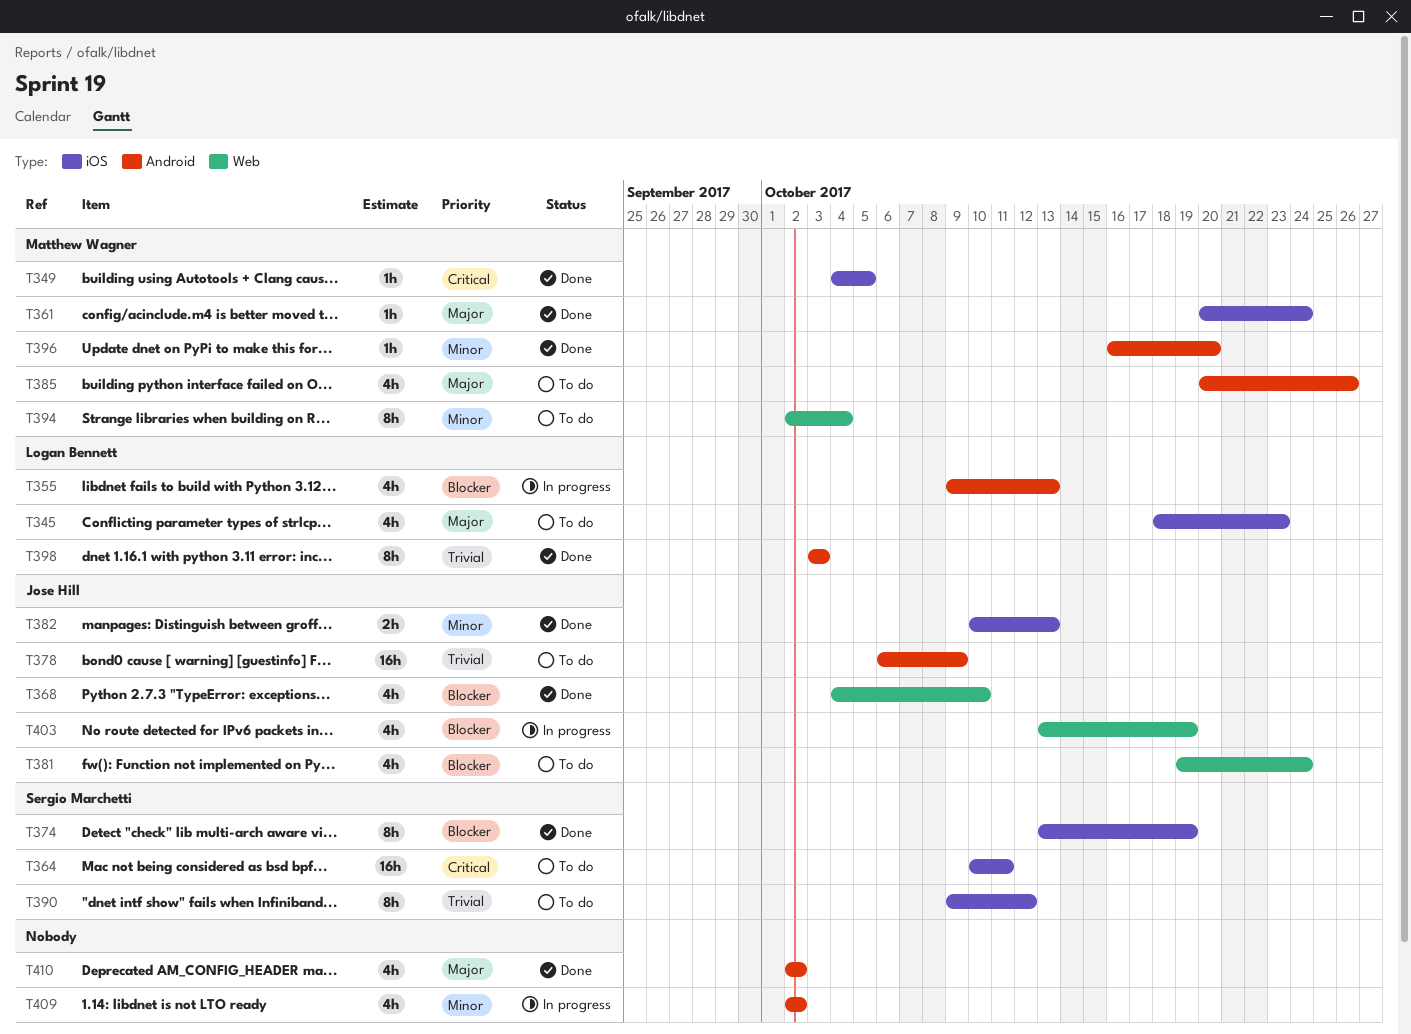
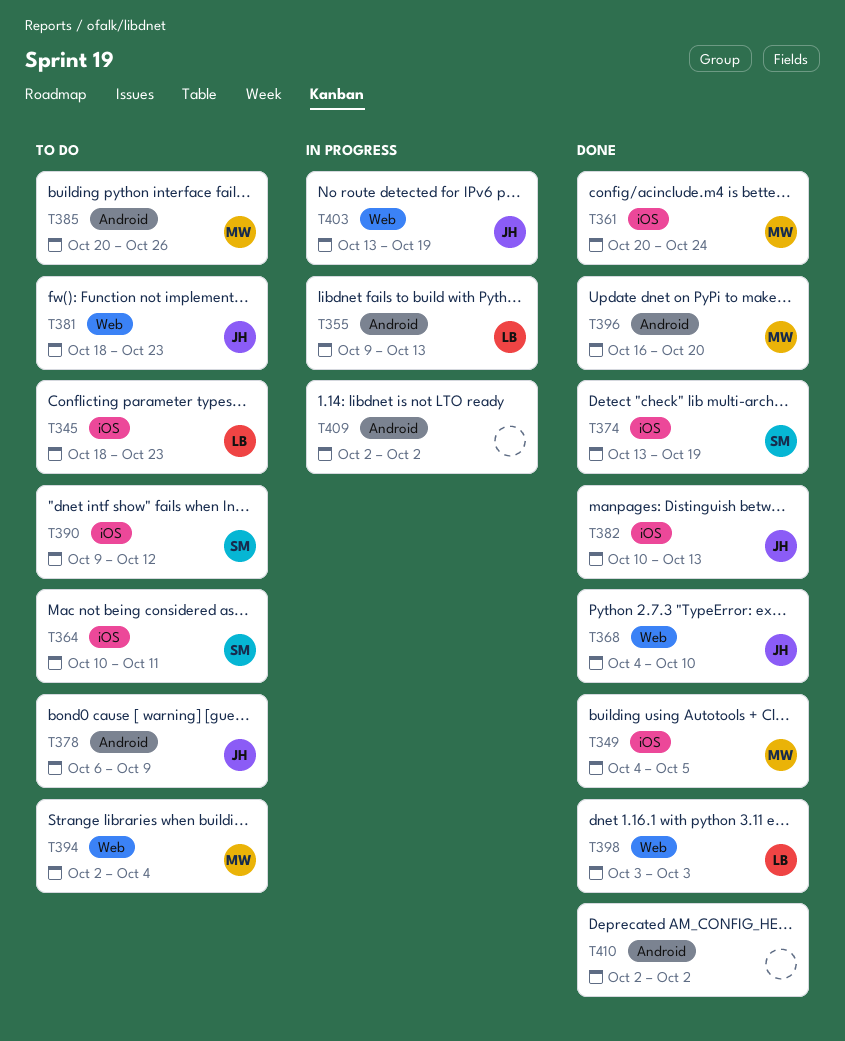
T381, start: Oct 19 -> Oct 18
T381, due: Oct 24 -> Oct 23
T398, label: Android -> Web

